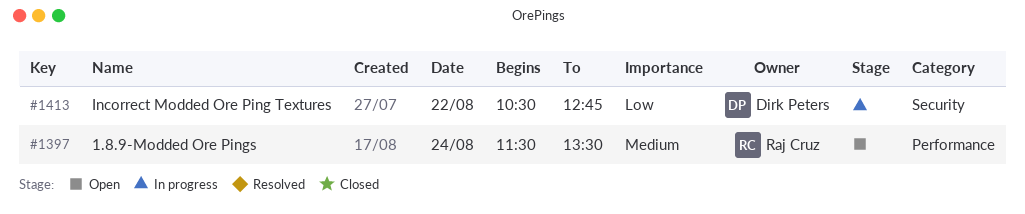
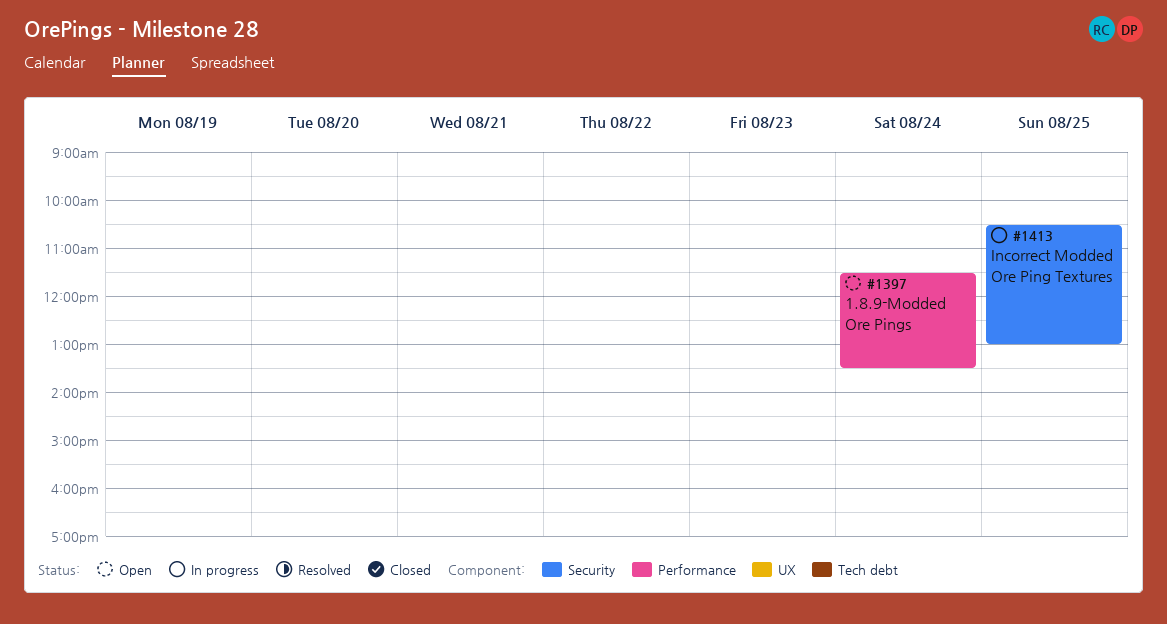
#1413, day: Aug 22 -> Aug 25
#1413, ends: 12:45 -> 13:00

